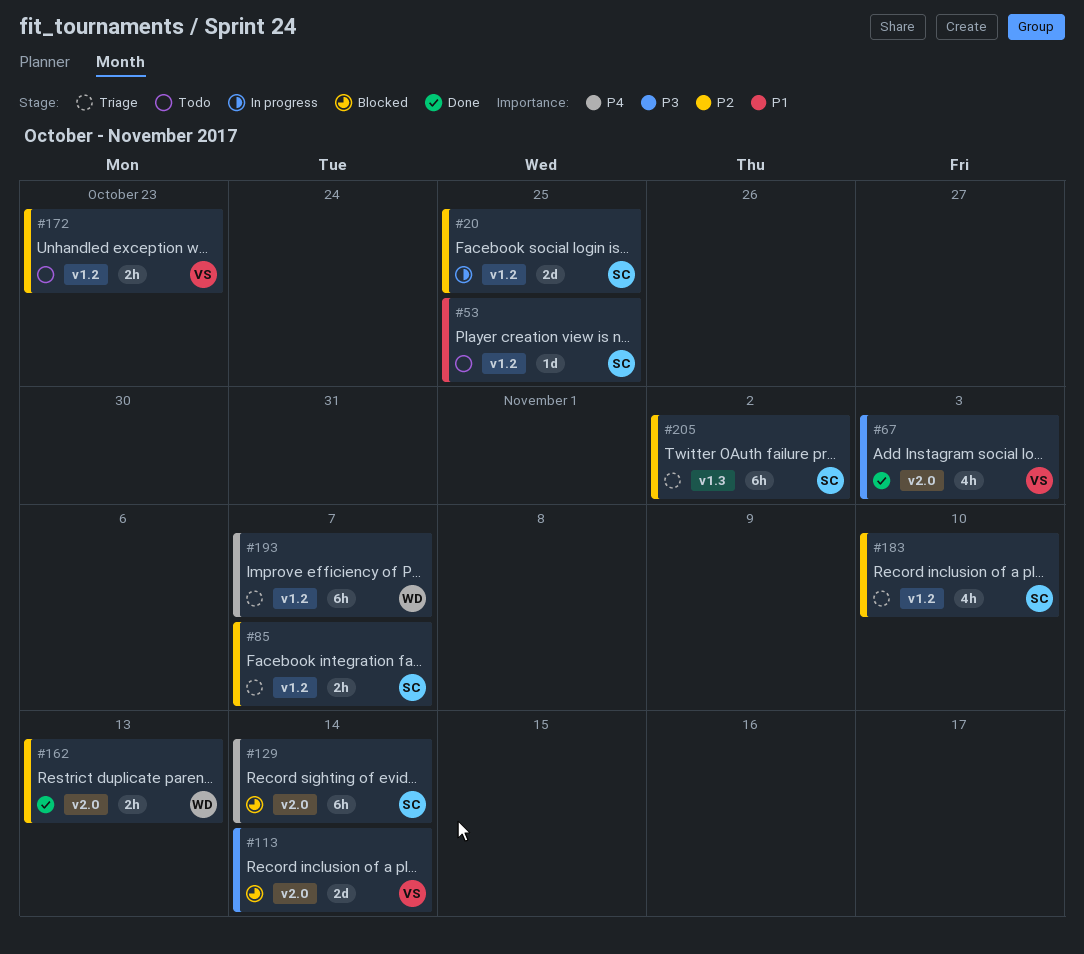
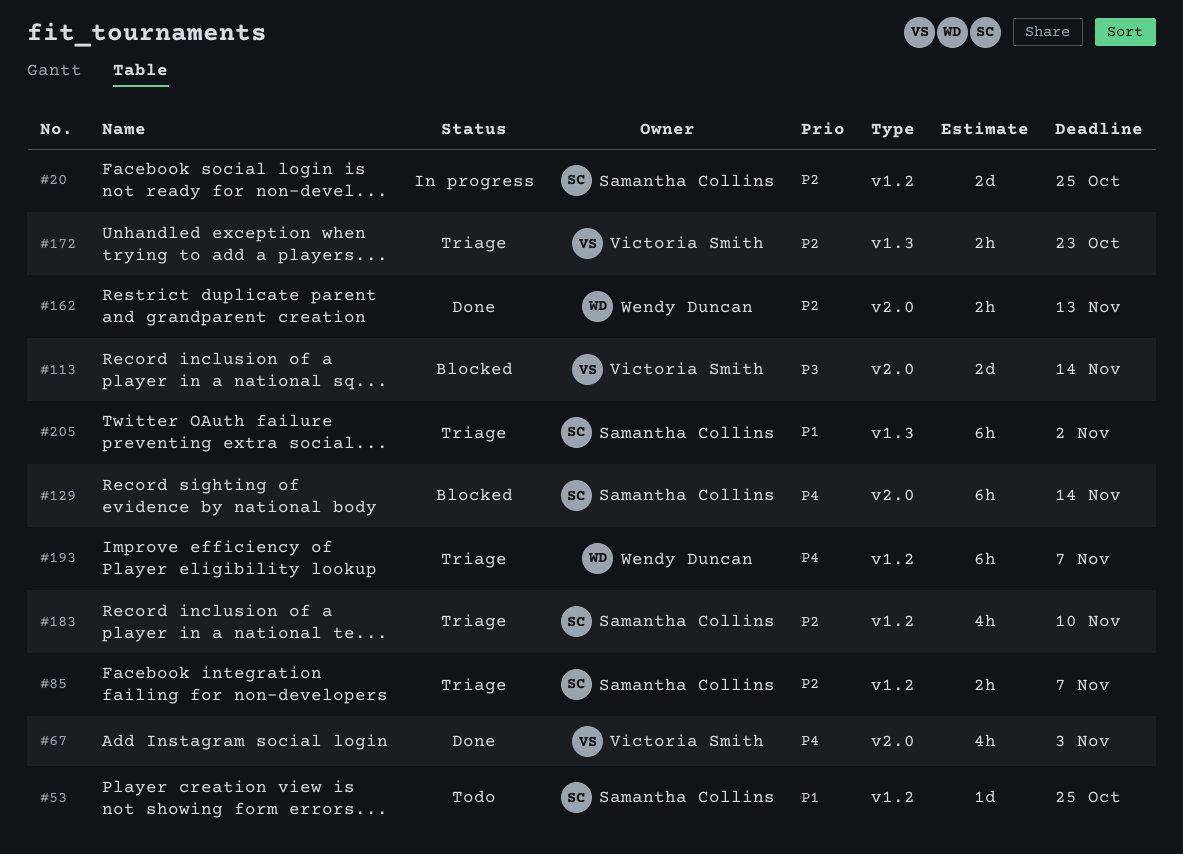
#67, priority: P3 -> P4
#172, status: Todo -> Triage
#172, label: v1.2 -> v1.3
#205, priority: P2 -> P1

